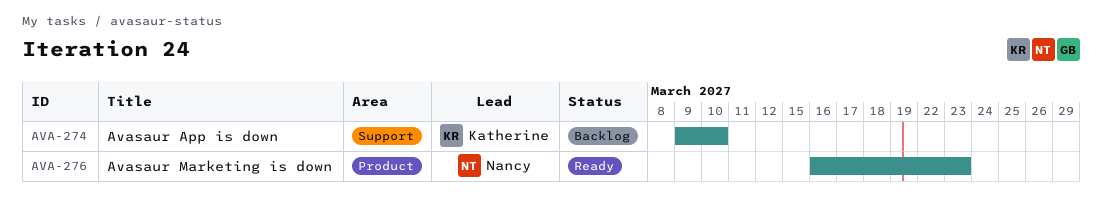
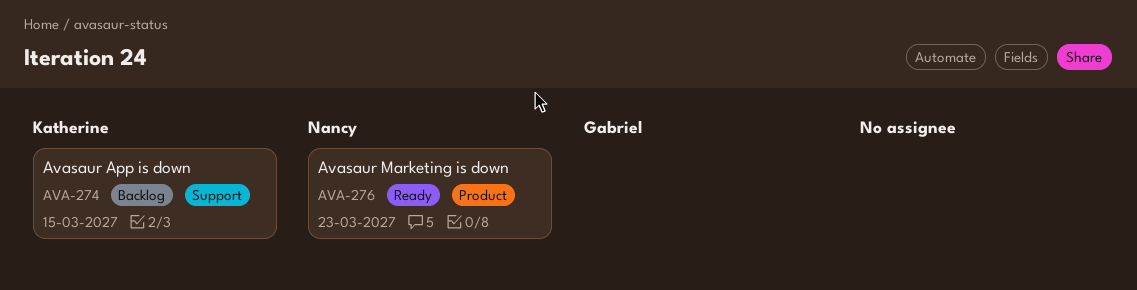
AVA-274, due: Mar 10 -> Mar 15

